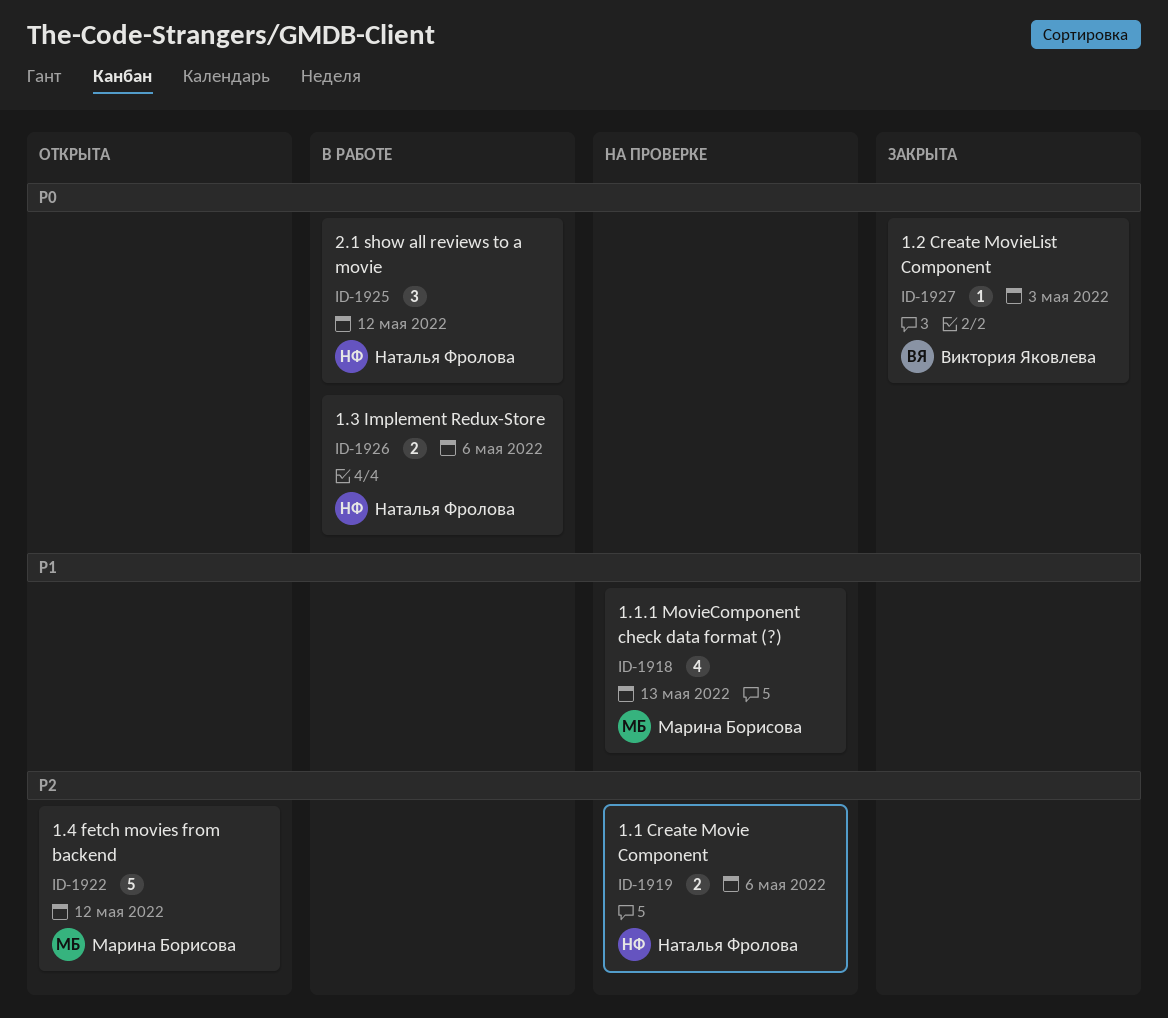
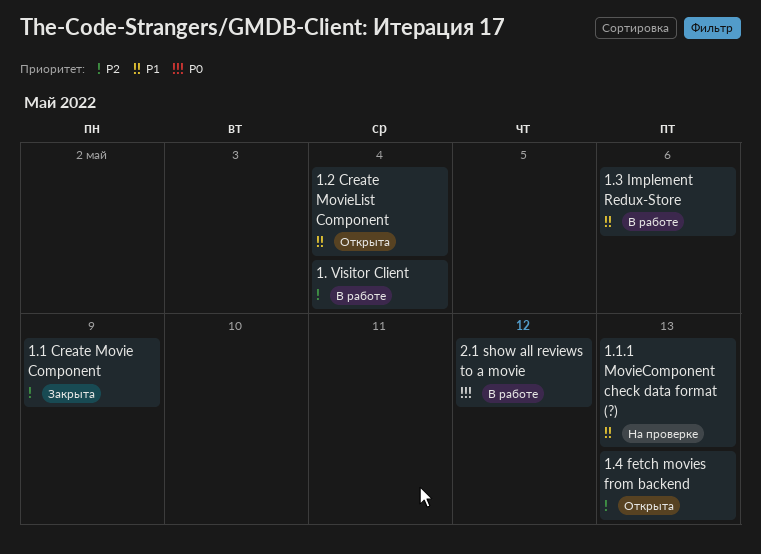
1. Visitor Client: none -> present
1.1 Create Movie Component, status: На проверке -> Закрыта
1.1 Create Movie Component, due: May 6 -> May 9
1.2 Create MovieList Component, status: Закрыта -> Открыта
1.2 Create MovieList Component, priority: P0 -> P1
1.2 Create MovieList Component, due: May 3 -> May 4
1.3 Implement Redux-Store, priority: P0 -> P1
1.4 fetch movies from backend, due: May 12 -> May 13

